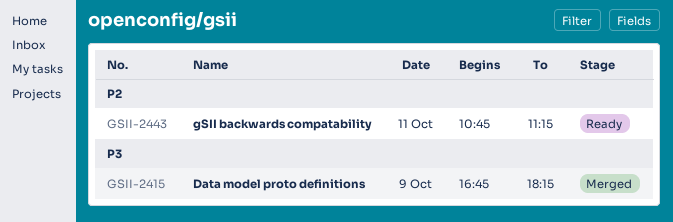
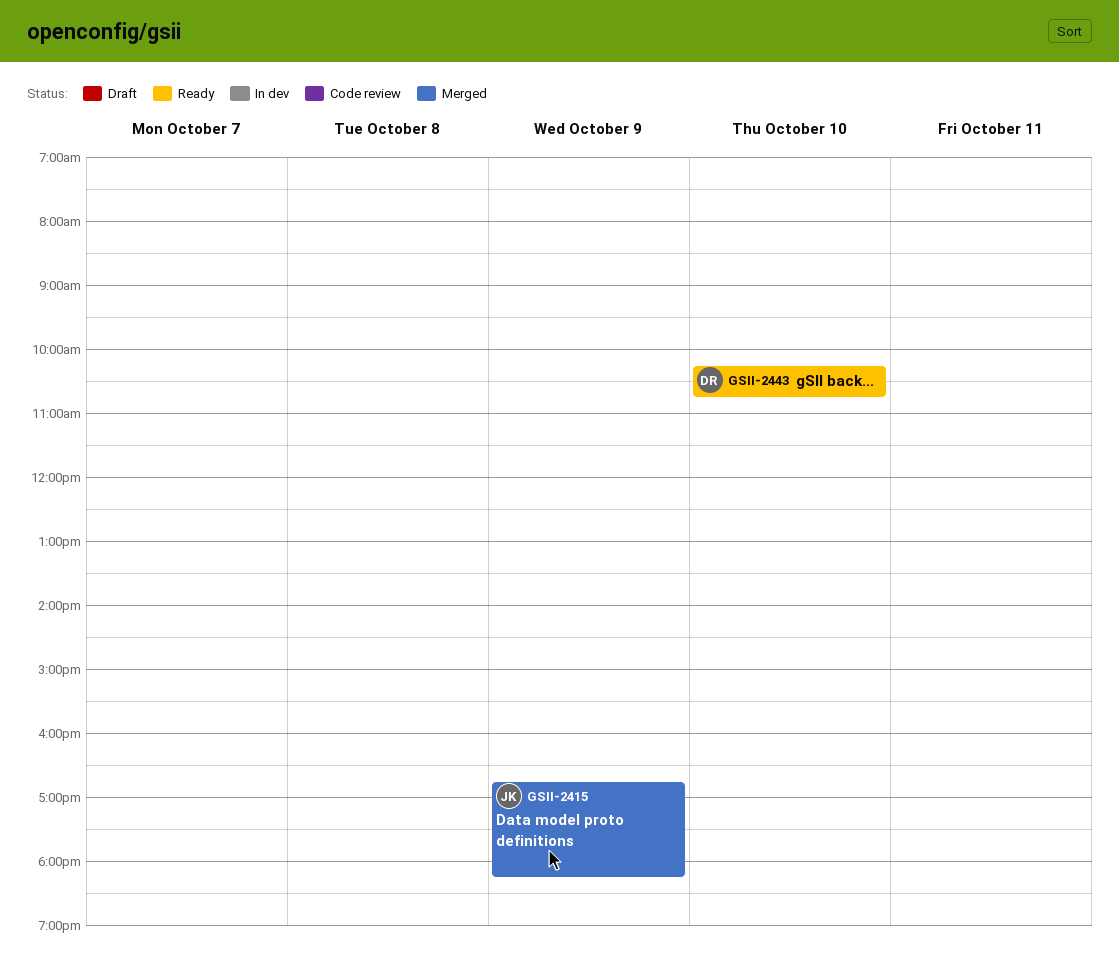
GSII-2443, day: Oct 11 -> Oct 10
GSII-2443, begins: 10:45 -> 10:15
GSII-2443, ends: 11:15 -> 10:45

